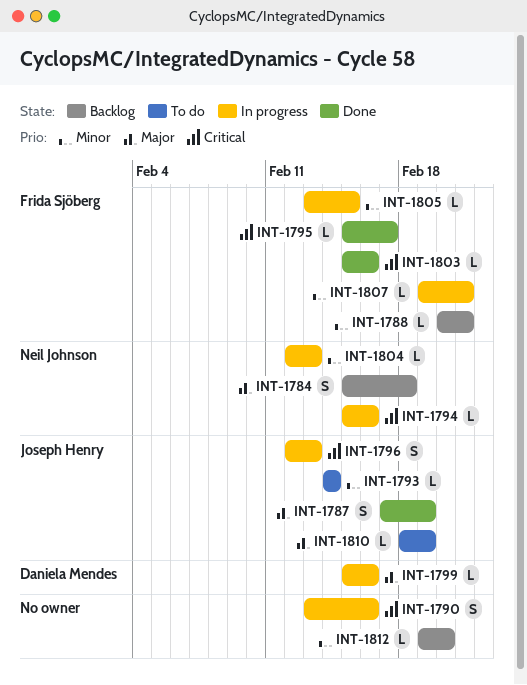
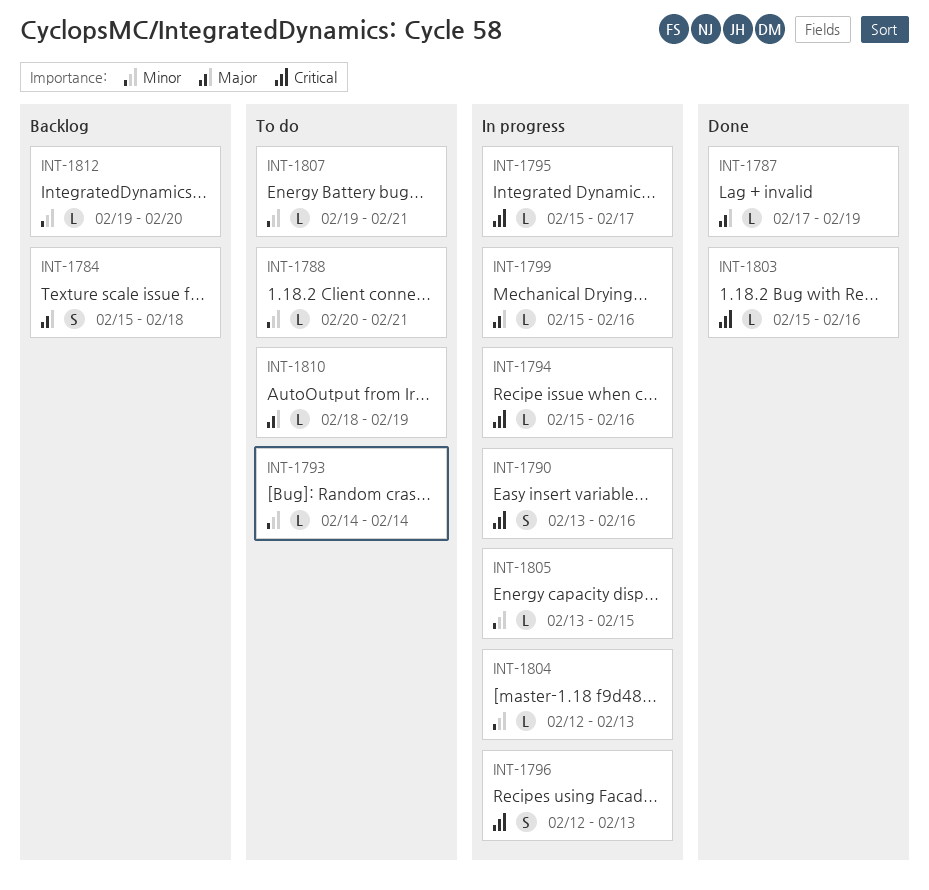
INT-1787, estimate: S -> L
INT-1788, status: Backlog -> To do
INT-1795, status: Done -> In progress
INT-1807, status: In progress -> To do

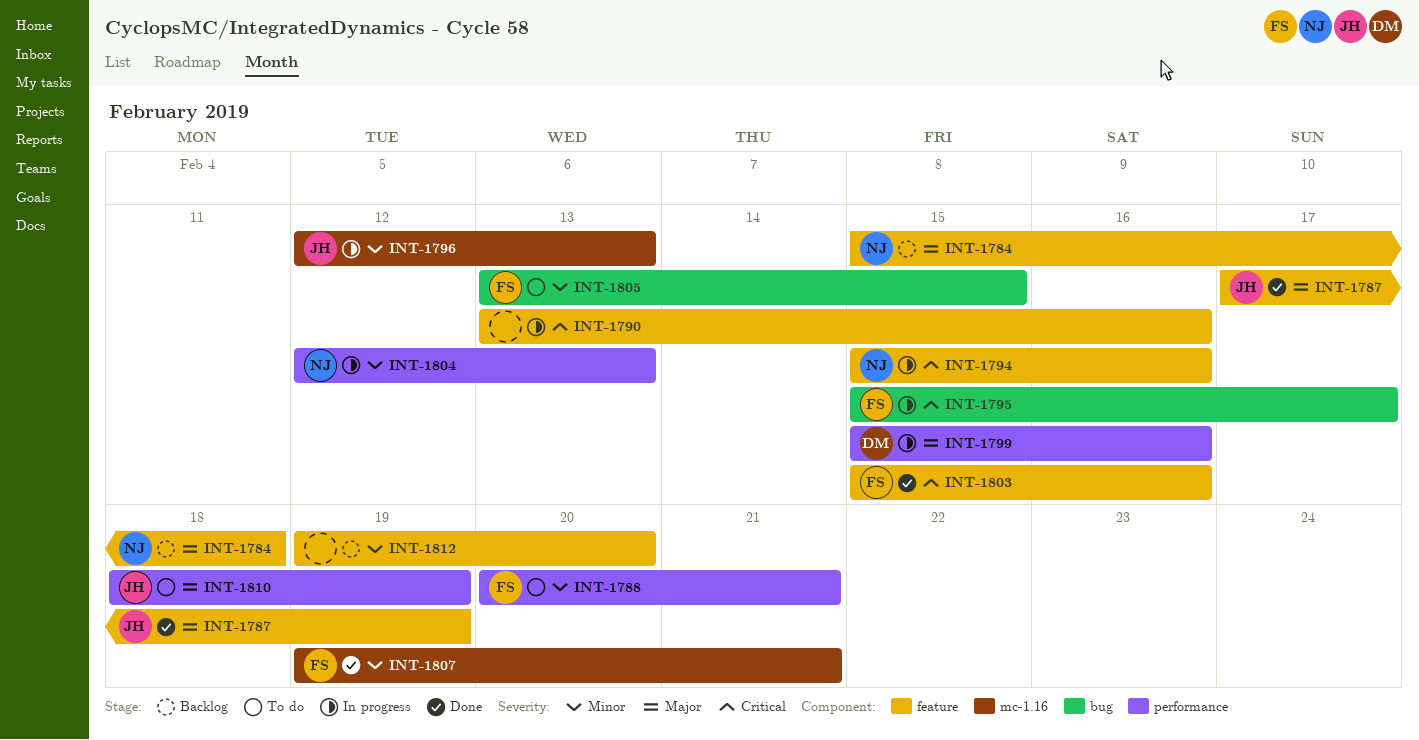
INT-1793: present -> none
INT-1796, priority: Critical -> Minor
INT-1805, status: In progress -> To do
INT-1807, status: To do -> Done

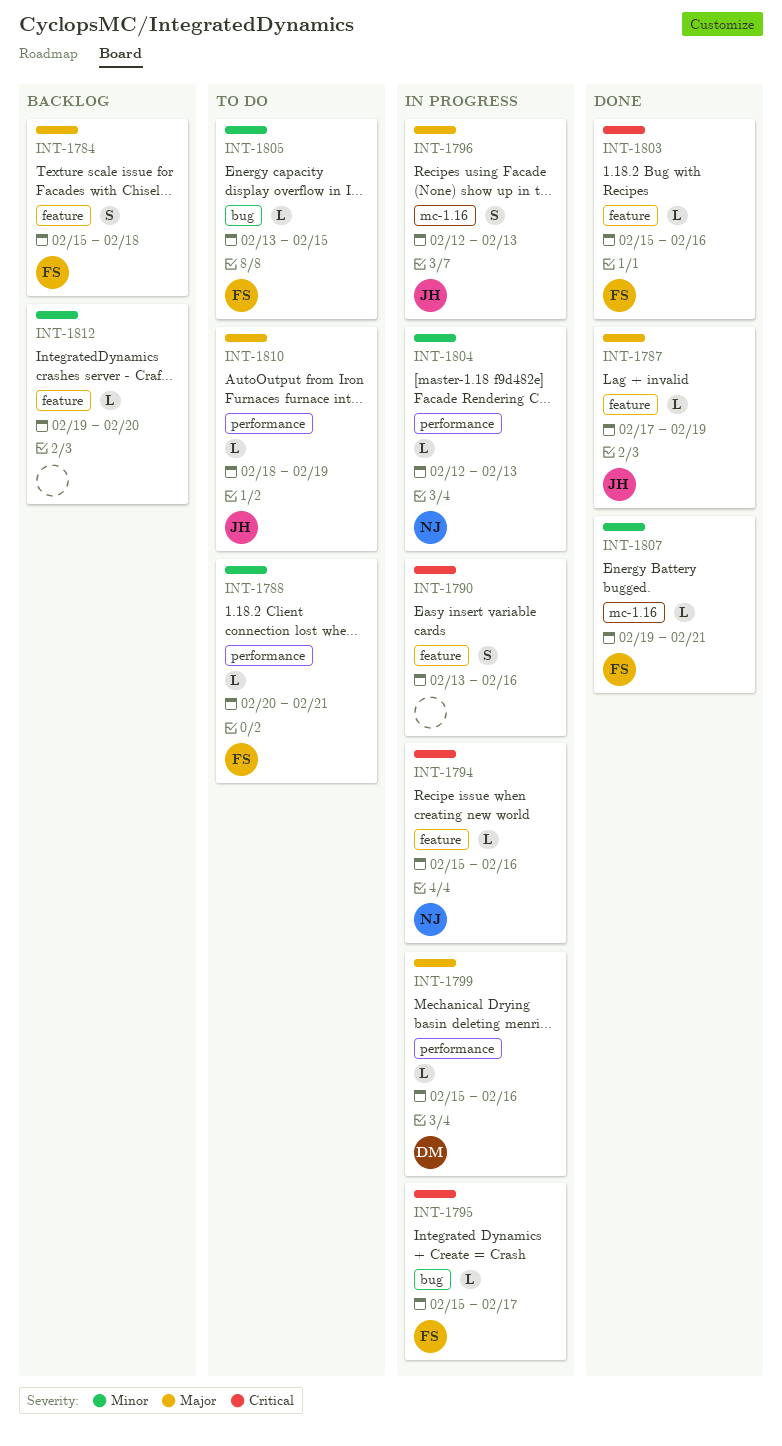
INT-1784, owner: NJ -> FS
INT-1796, priority: Minor -> Major

